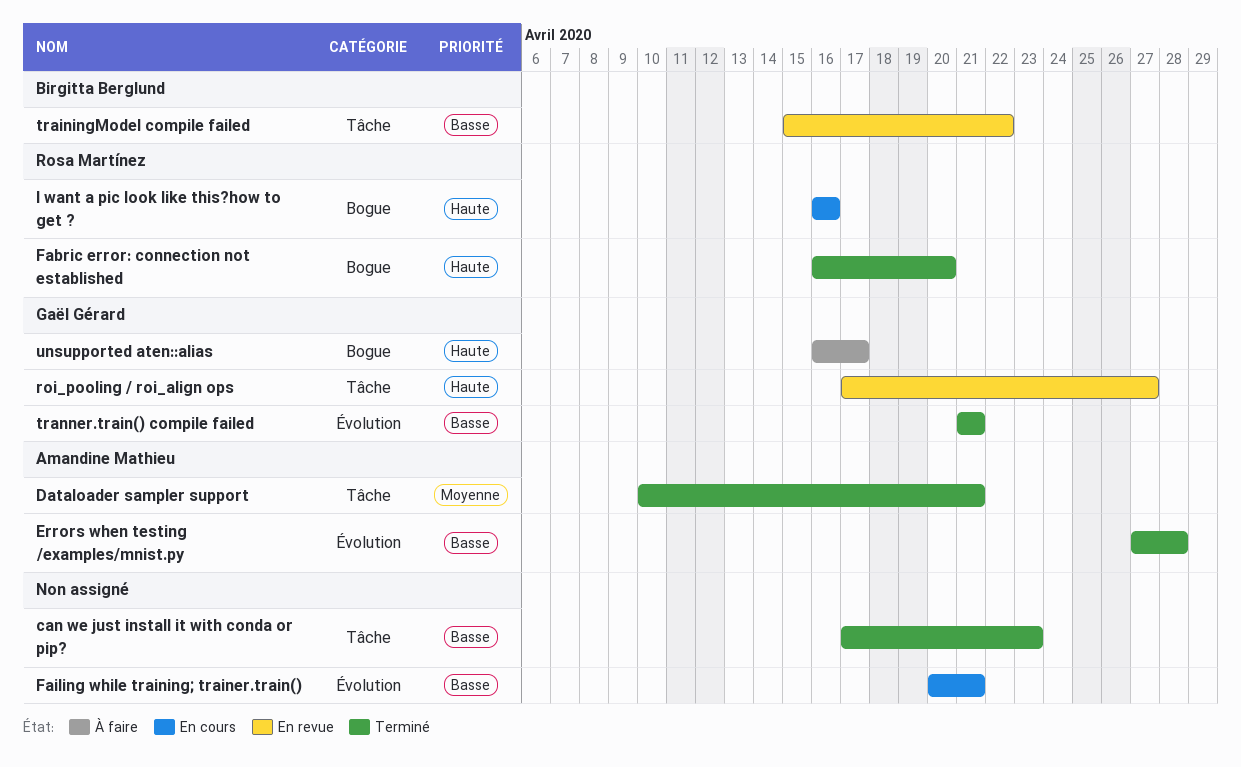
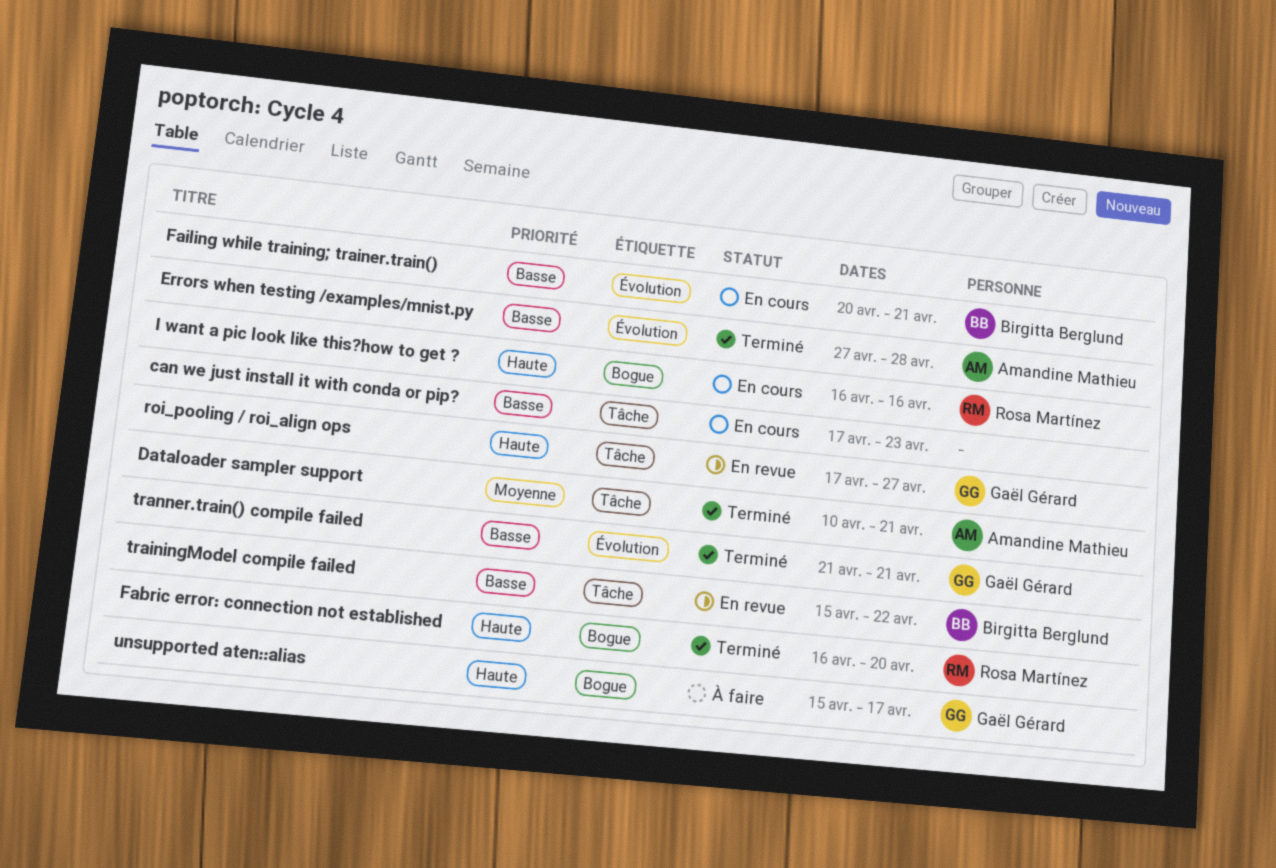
can we just install it with conda or pip?, status: Terminé -> En cours
Failing while training; trainer.train(), owner: none -> Birgitta Berglund
unsupported aten::alias, start: Apr 16 -> Apr 15

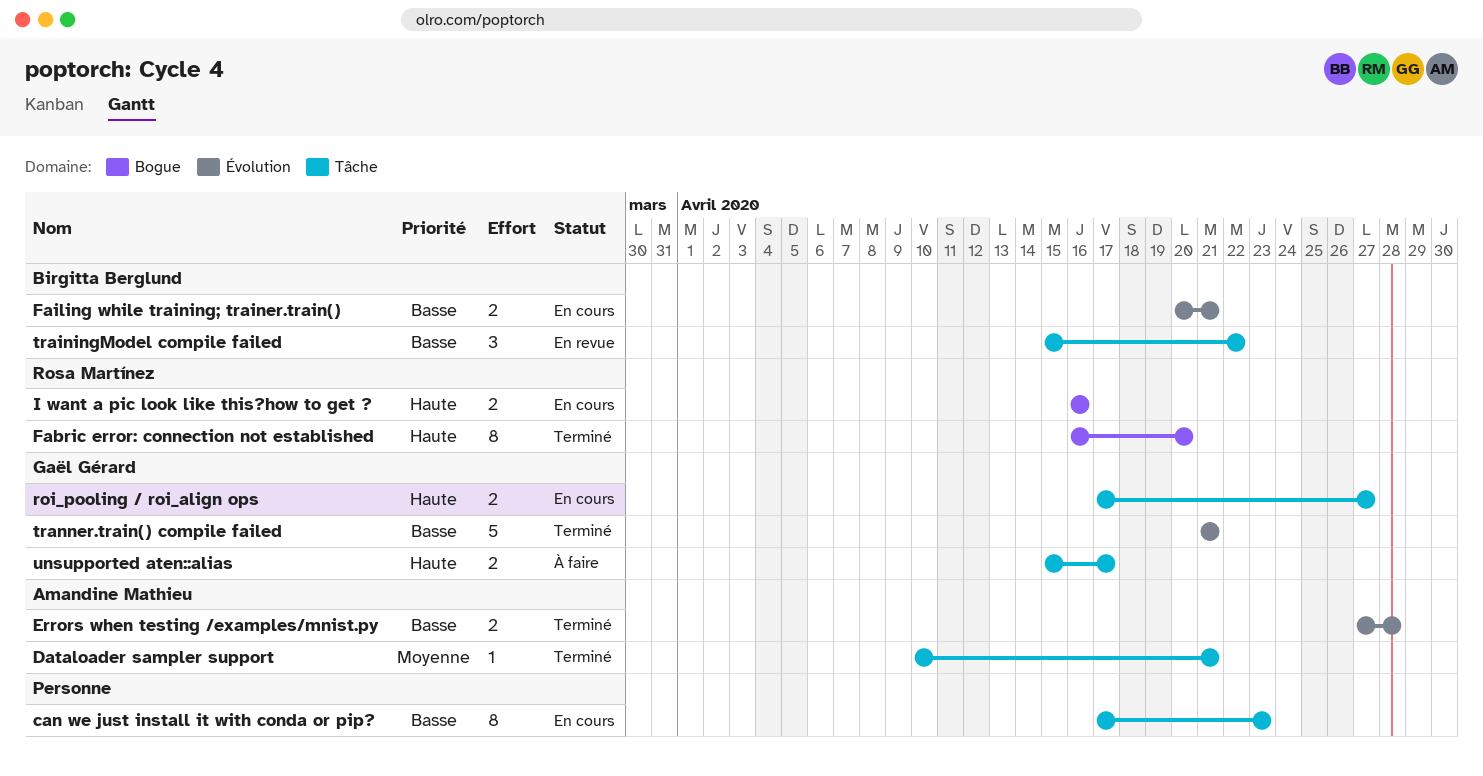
roi_pooling / roi_align ops, status: En revue -> En cours
unsupported aten::alias, label: Bogue -> Tâche

